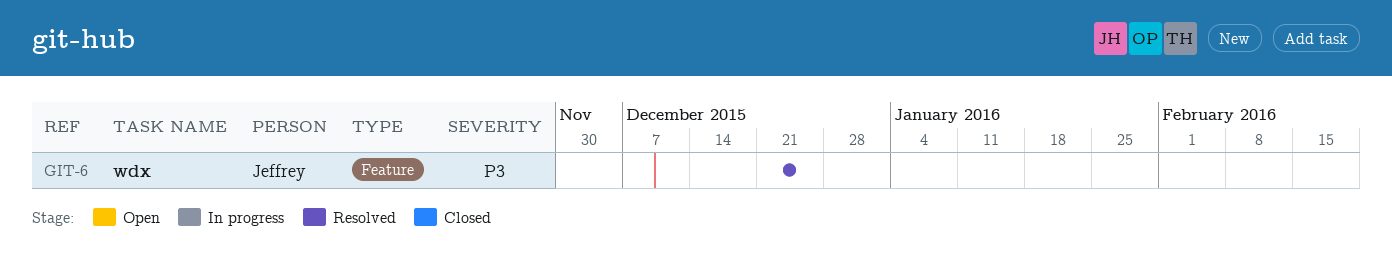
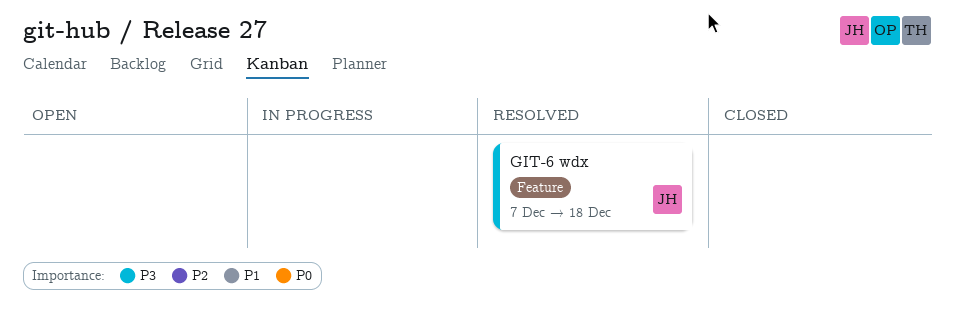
GIT-6, start: Dec 21 -> Dec 7
GIT-6, due: Dec 25 -> Dec 18

